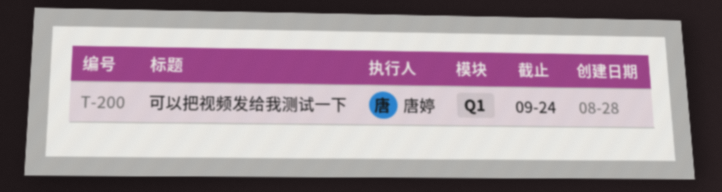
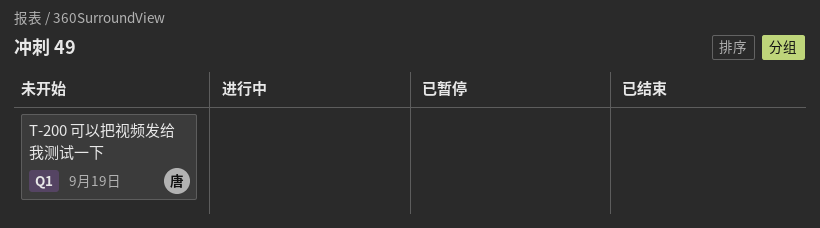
T-200, due: Sep 24 -> Sep 19

